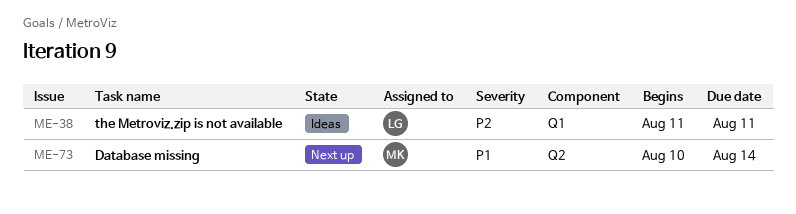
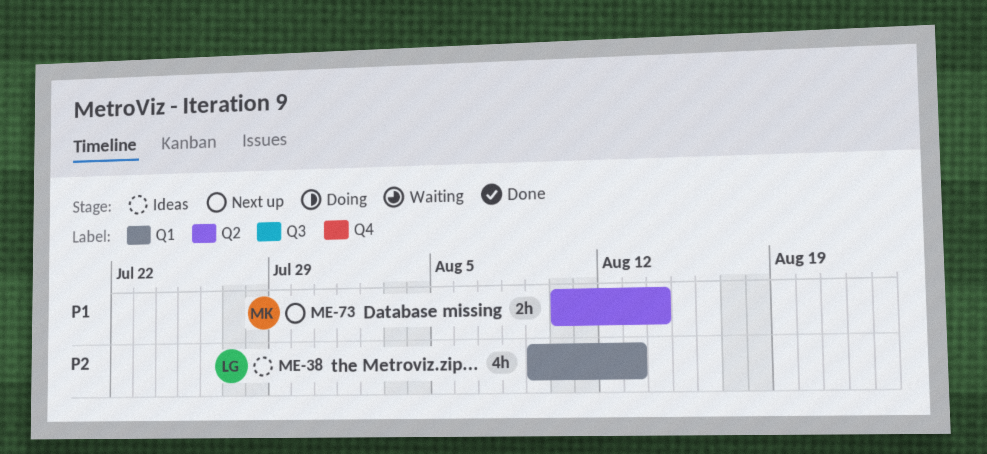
ME-38, start: Aug 11 -> Aug 9
ME-38, due: Aug 11 -> Aug 13

